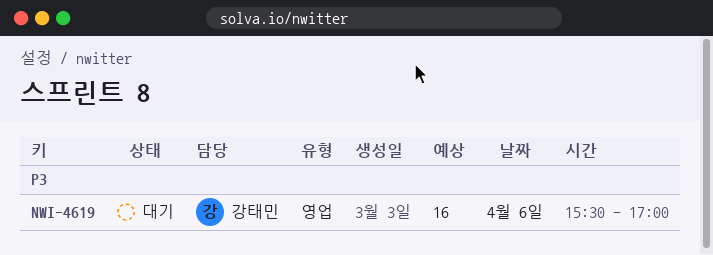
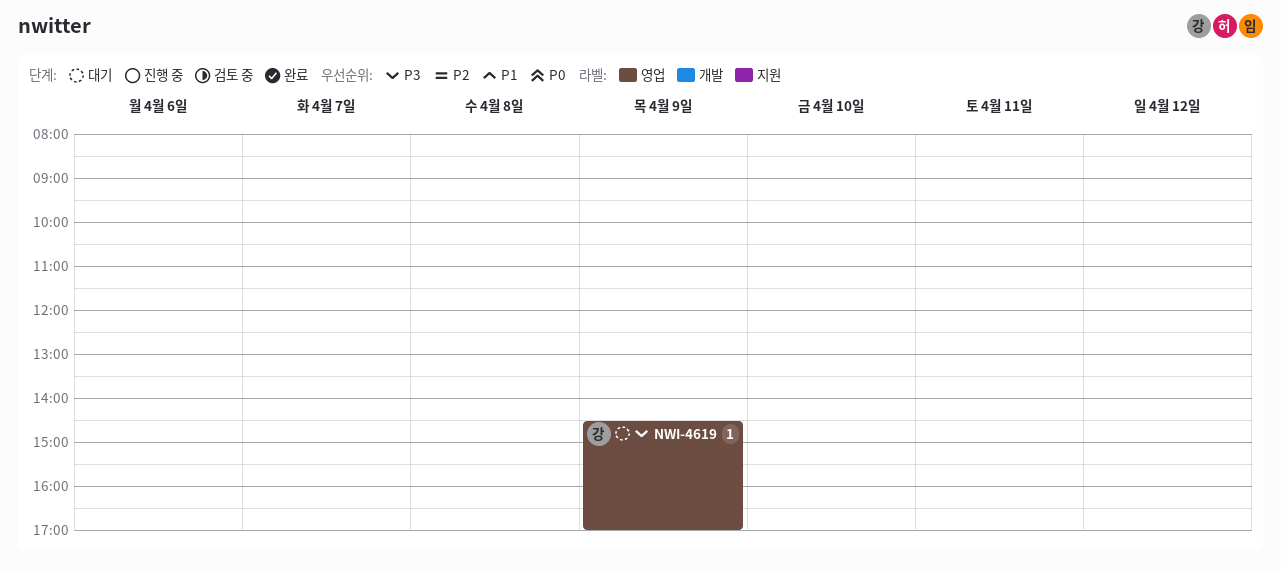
NWI-4619, estimate: 16 -> 1
NWI-4619, day: Apr 6 -> Apr 9
NWI-4619, begins: 15:30 -> 14:30

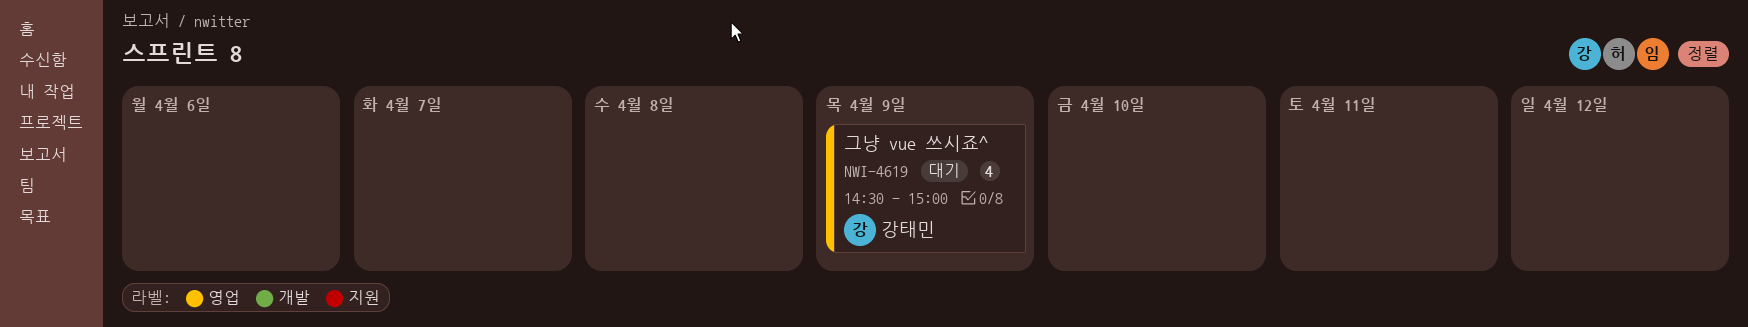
NWI-4619, estimate: 1 -> 4
NWI-4619, ends: 17:00 -> 15:00

